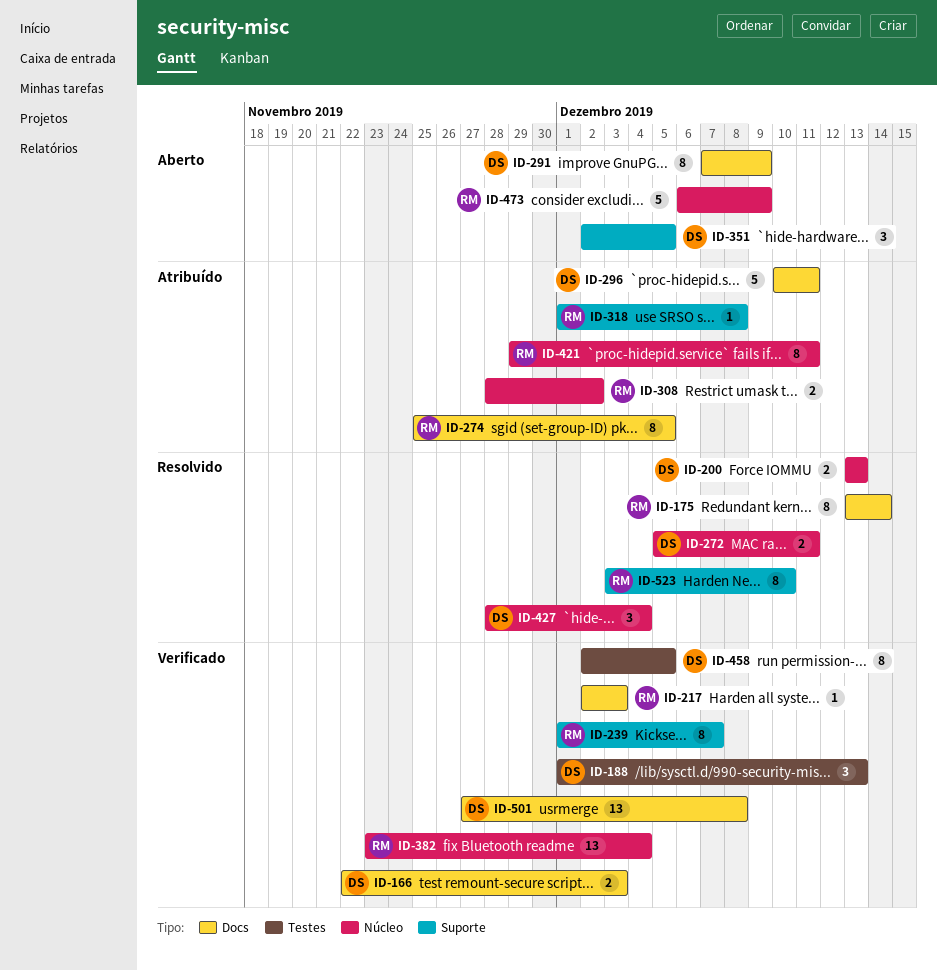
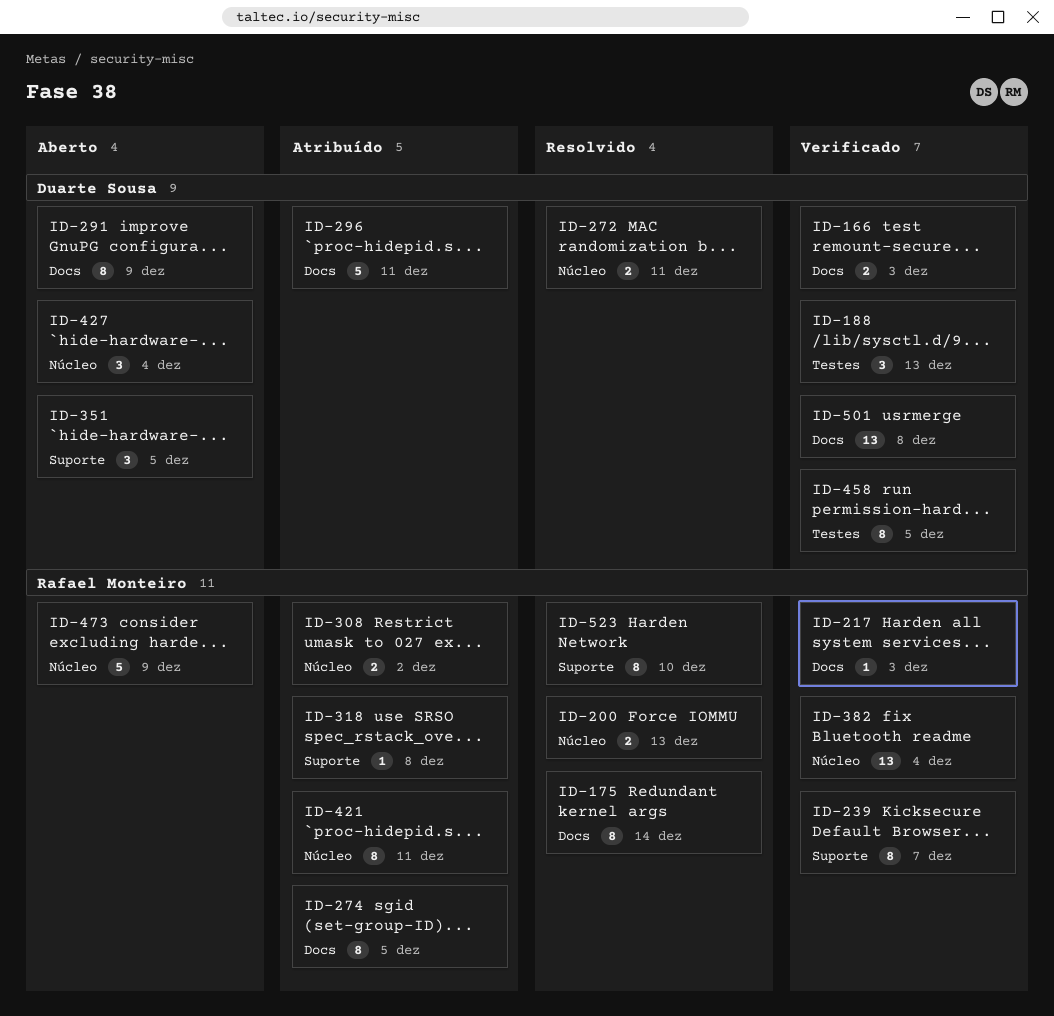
ID-200, owner: Duarte Sousa -> Rafael Monteiro
ID-427, status: Resolvido -> Aberto

